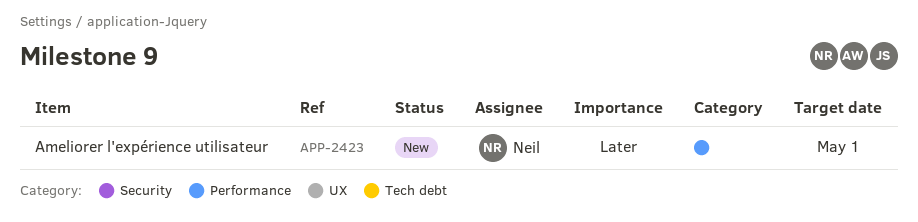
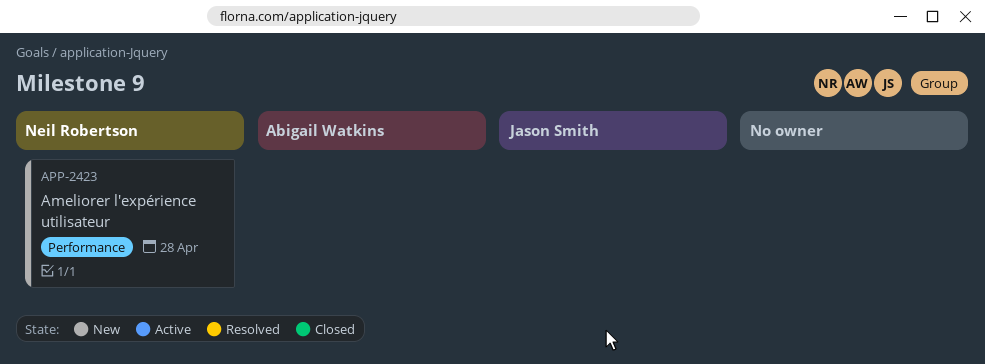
APP-2423, due: May 1 -> Apr 28

